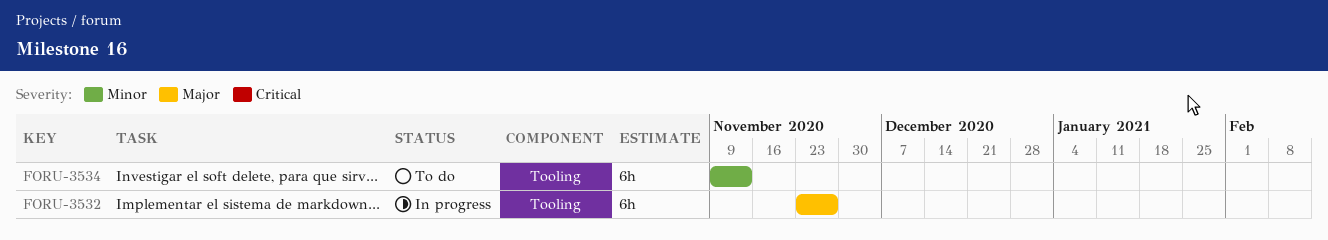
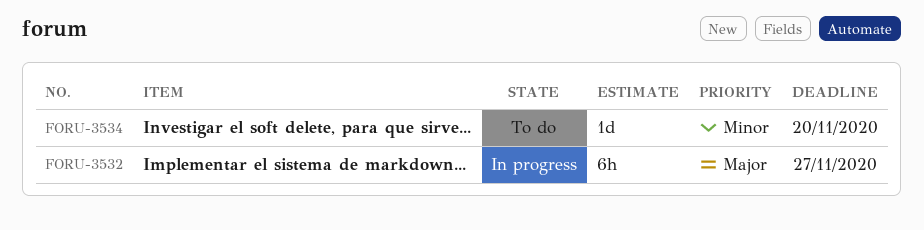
FORU-3534, estimate: 6h -> 1d
FORU-3534, due: Nov 13 -> Nov 20

